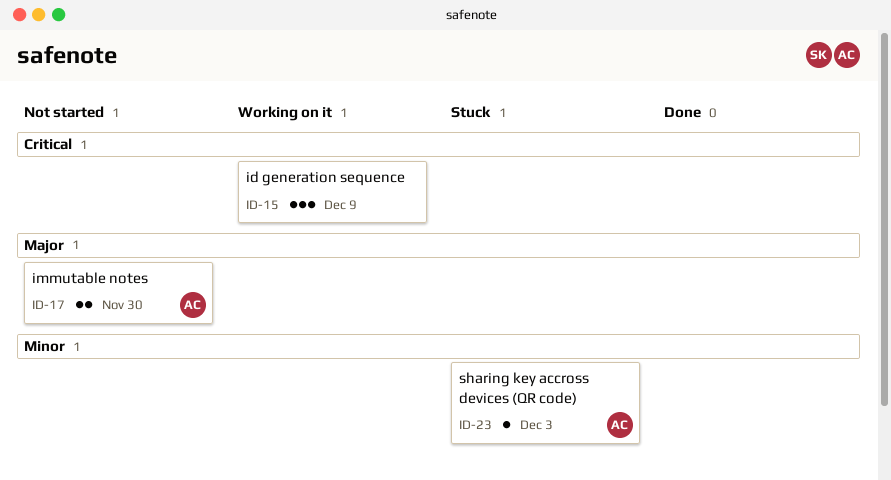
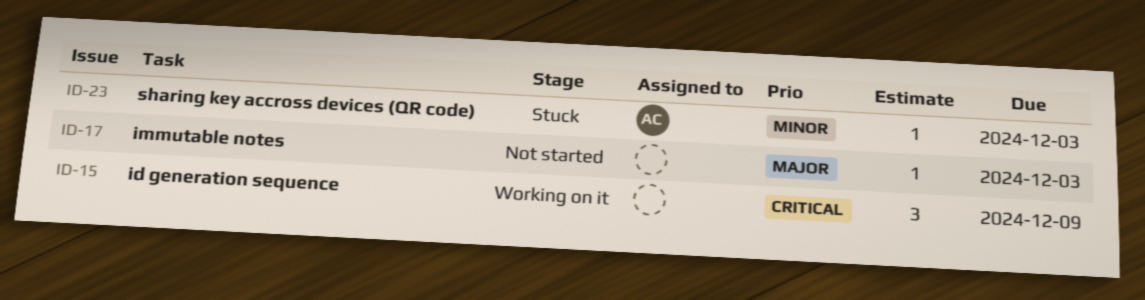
ID-17, owner: AC -> none
ID-17, estimate: 2 -> 1
ID-17, due: Nov 30 -> Dec 3

